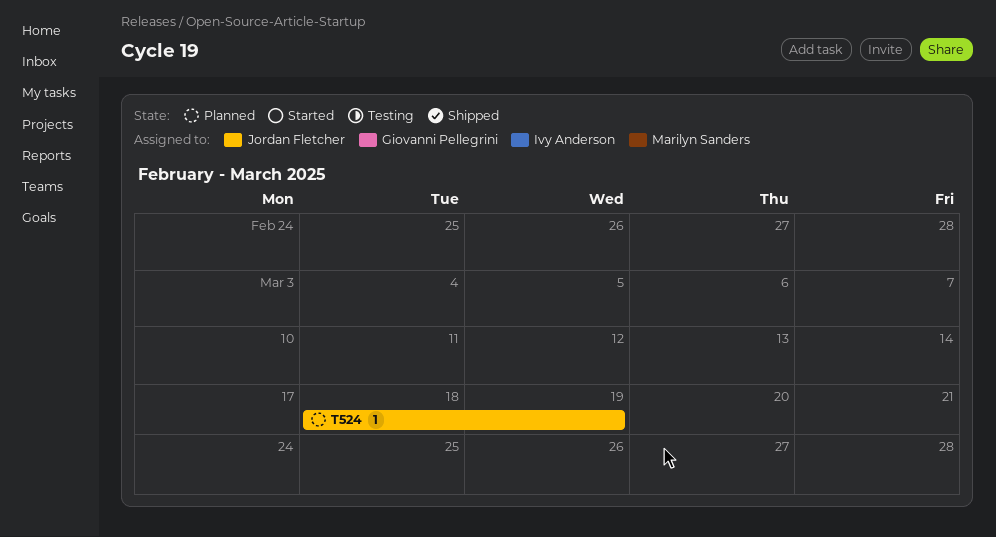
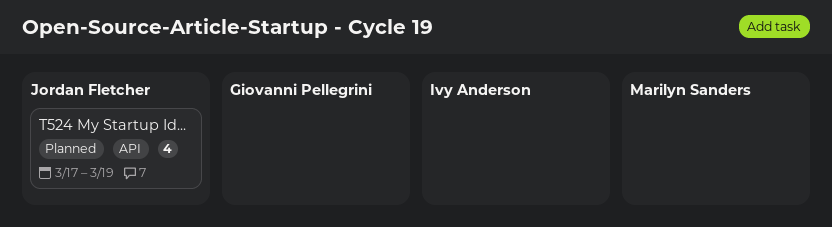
T524, estimate: 1 -> 4
T524, start: Mar 18 -> Mar 17

